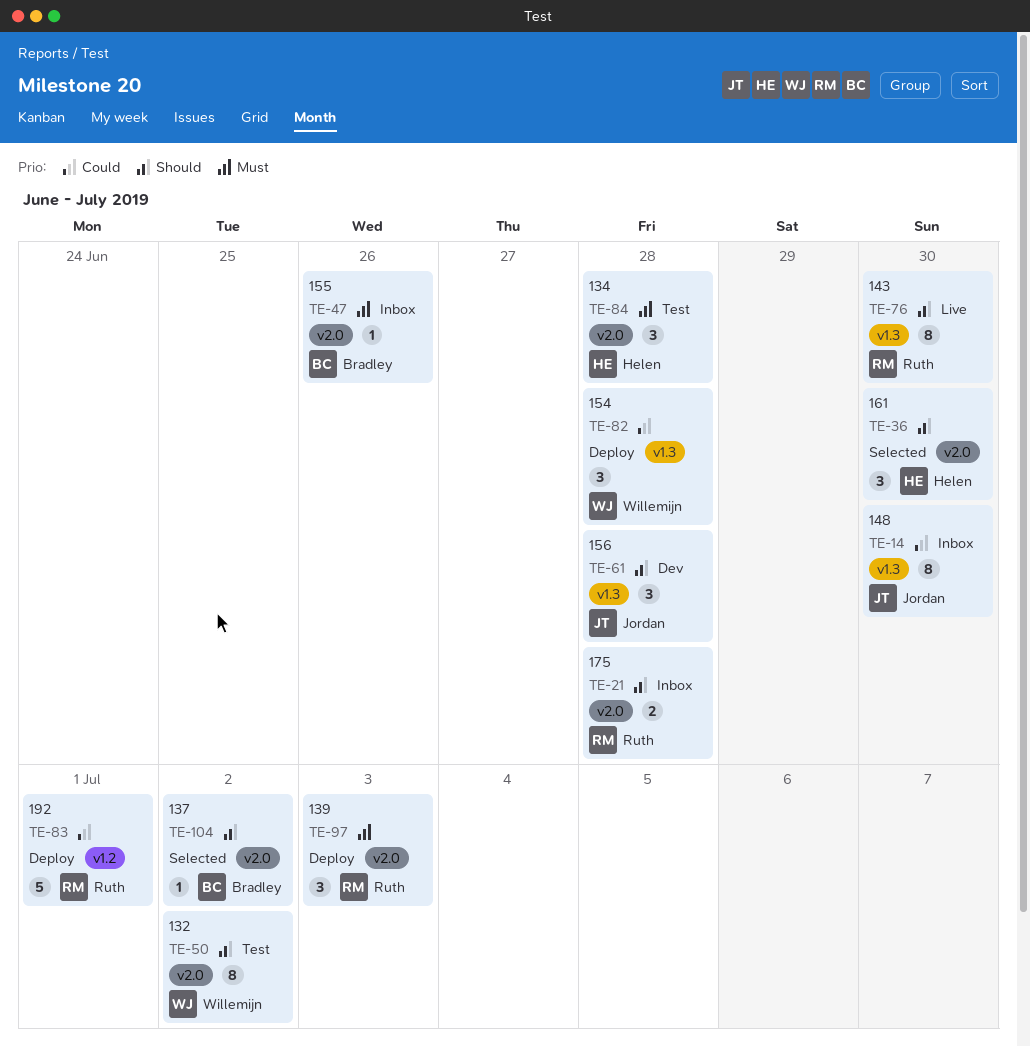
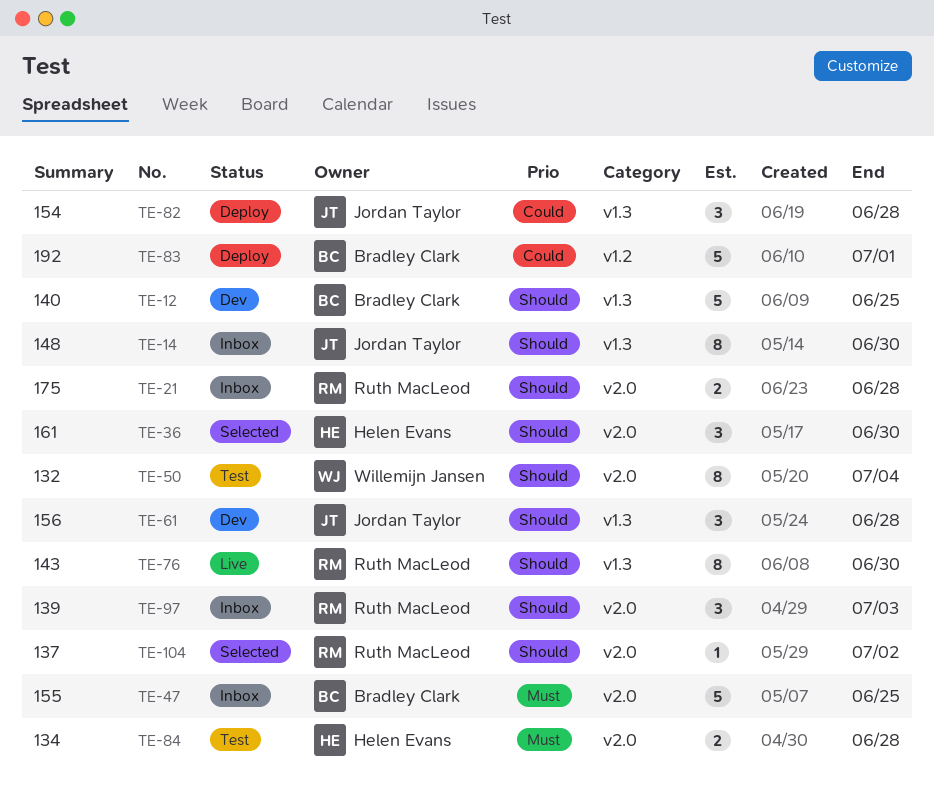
TE-12: none -> present
TE-14, priority: Could -> Should
TE-47, estimate: 1 -> 5
TE-47, due: Jun 26 -> Jun 25
TE-50, due: Jul 2 -> Jul 4
TE-82, owner: Willemijn Jansen -> Jordan Taylor
TE-83, owner: Ruth MacLeod -> Bradley Clark
TE-84, estimate: 3 -> 2
TE-97, status: Deploy -> Inbox
TE-97, priority: Must -> Should
TE-104, owner: Bradley Clark -> Ruth MacLeod

